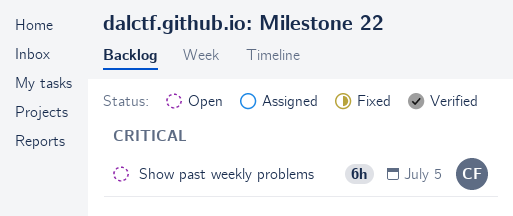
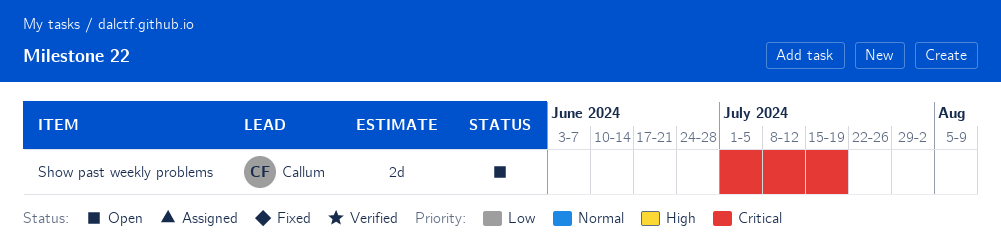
Show past weekly problems, estimate: 6h -> 2d
Show past weekly problems, due: Jul 5 -> Jul 19

